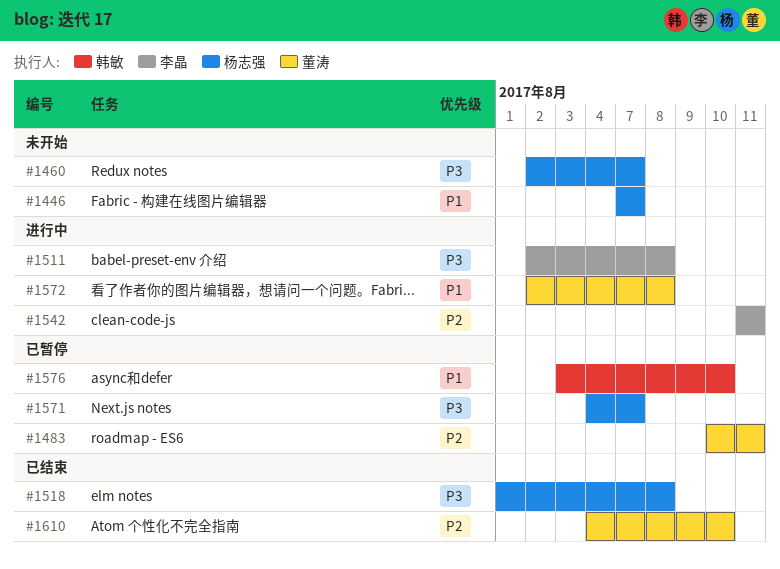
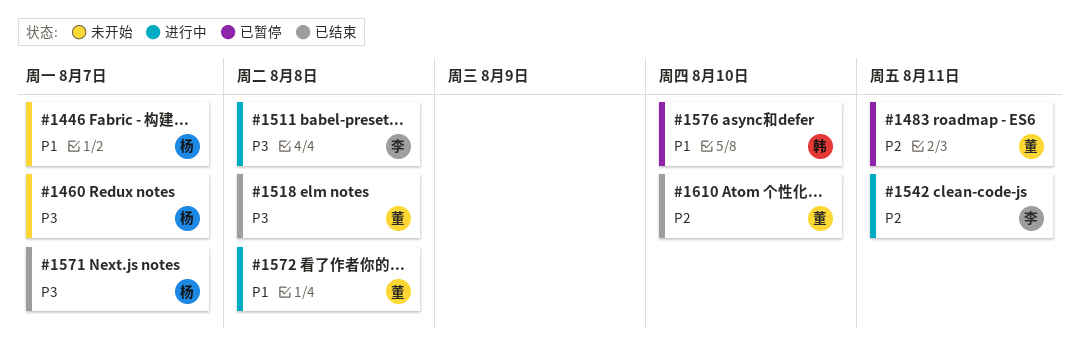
#1518, owner: 杨志强 -> 董涛
#1571, status: 已暂停 -> 已结束

